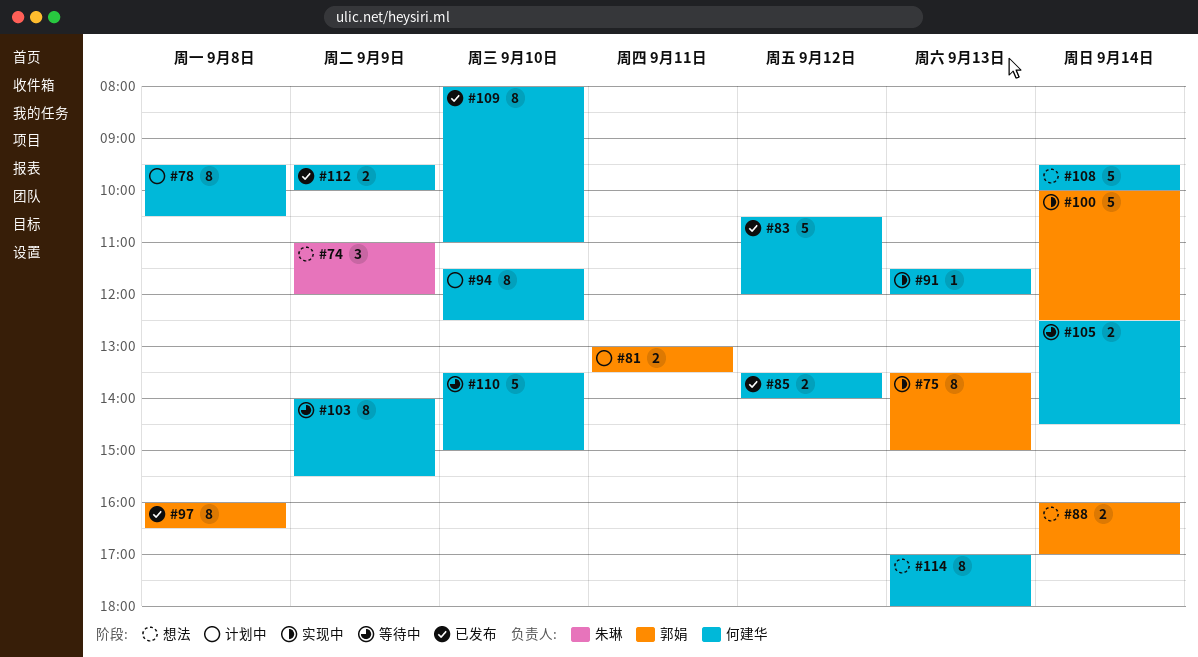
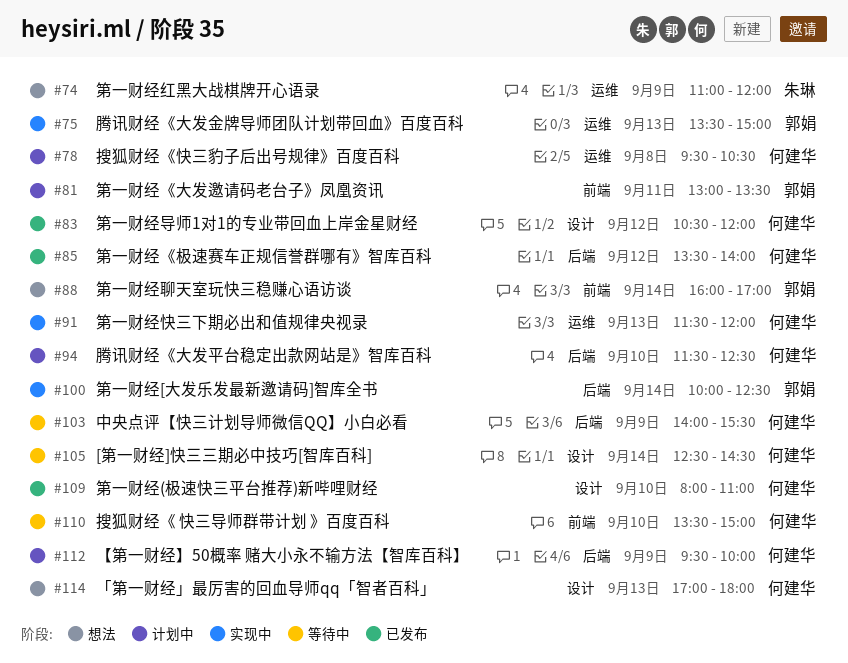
#97: present -> none
#108: present -> none
#112, status: 已发布 -> 计划中

